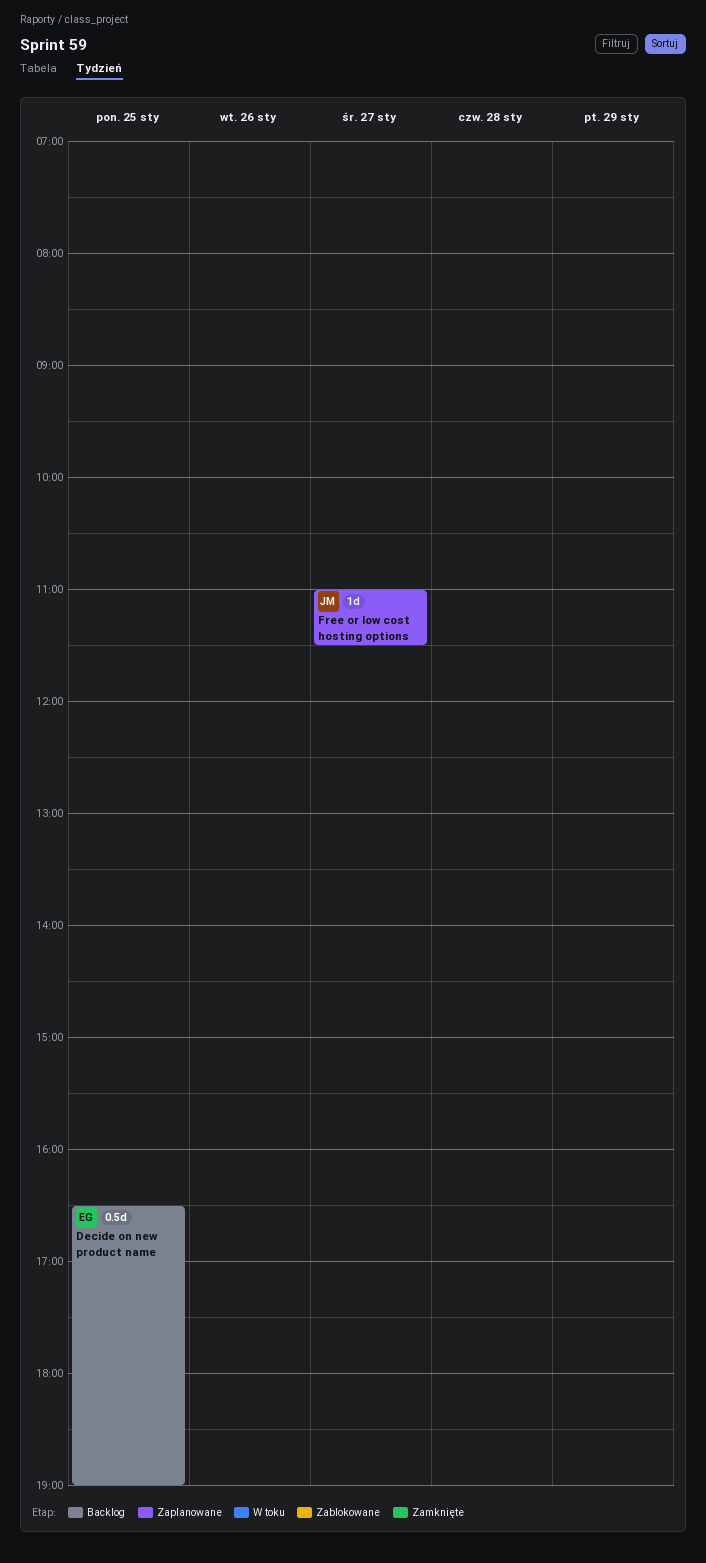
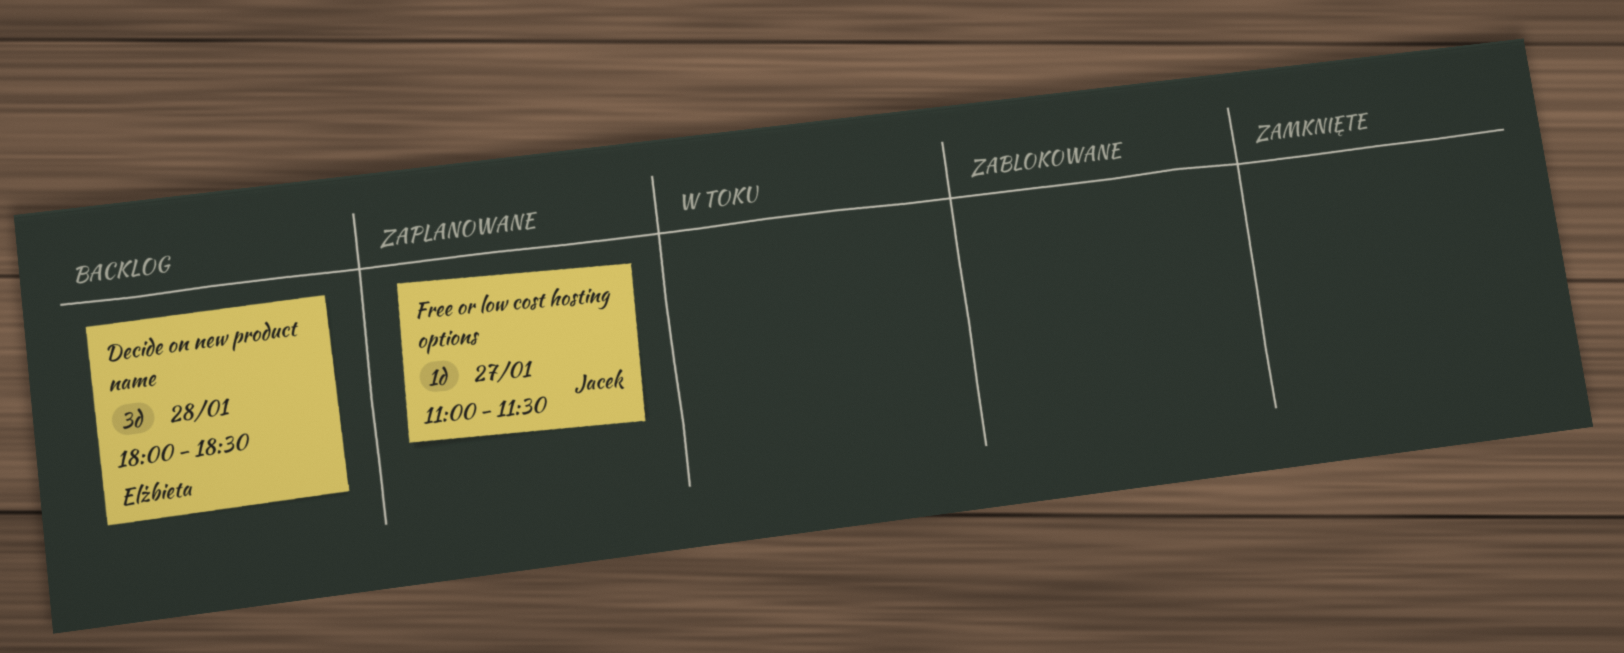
Decide on new product name, estimate: 0.5d -> 3d
Decide on new product name, day: Jan 25 -> Jan 28
Decide on new product name, begins: 16:30 -> 18:00
Decide on new product name, ends: 19:00 -> 18:30

